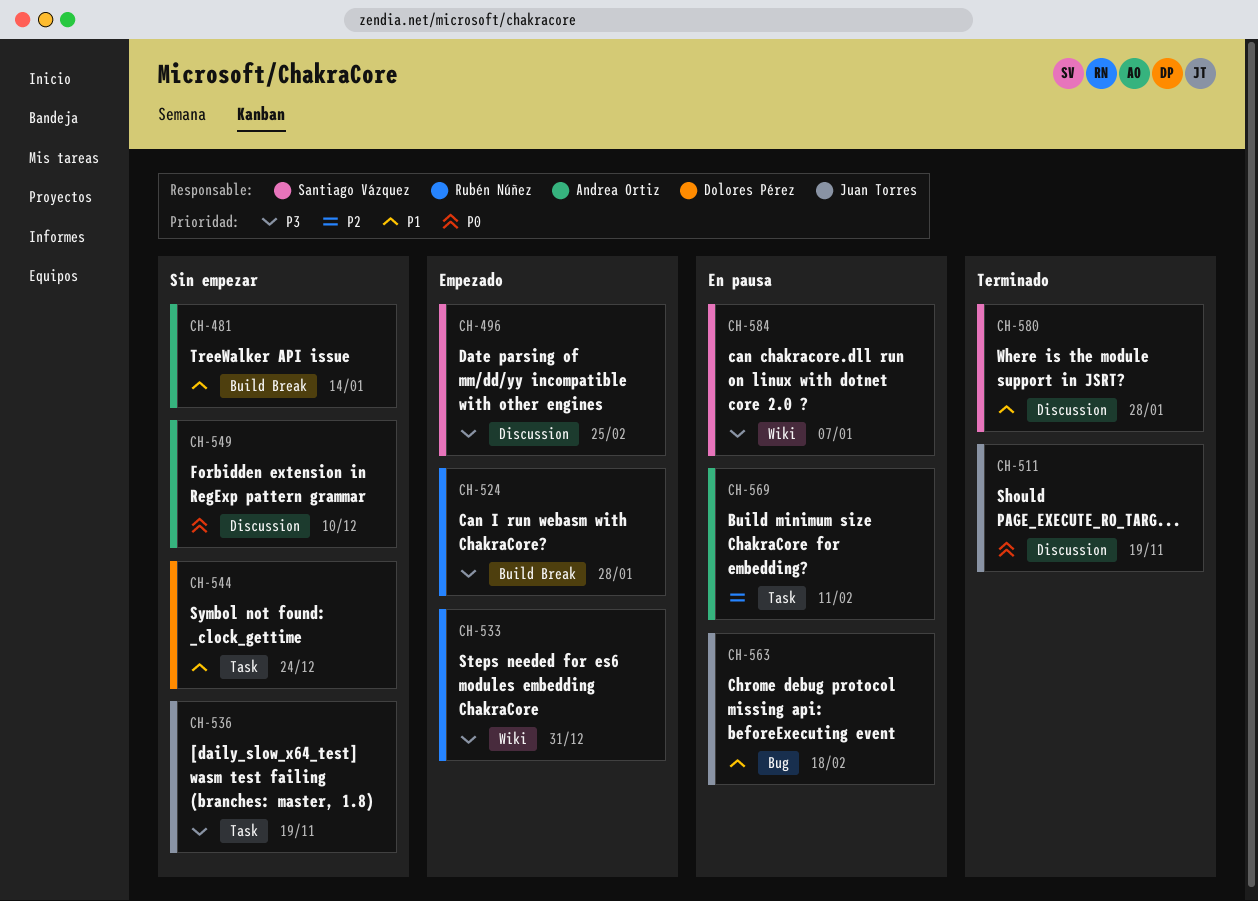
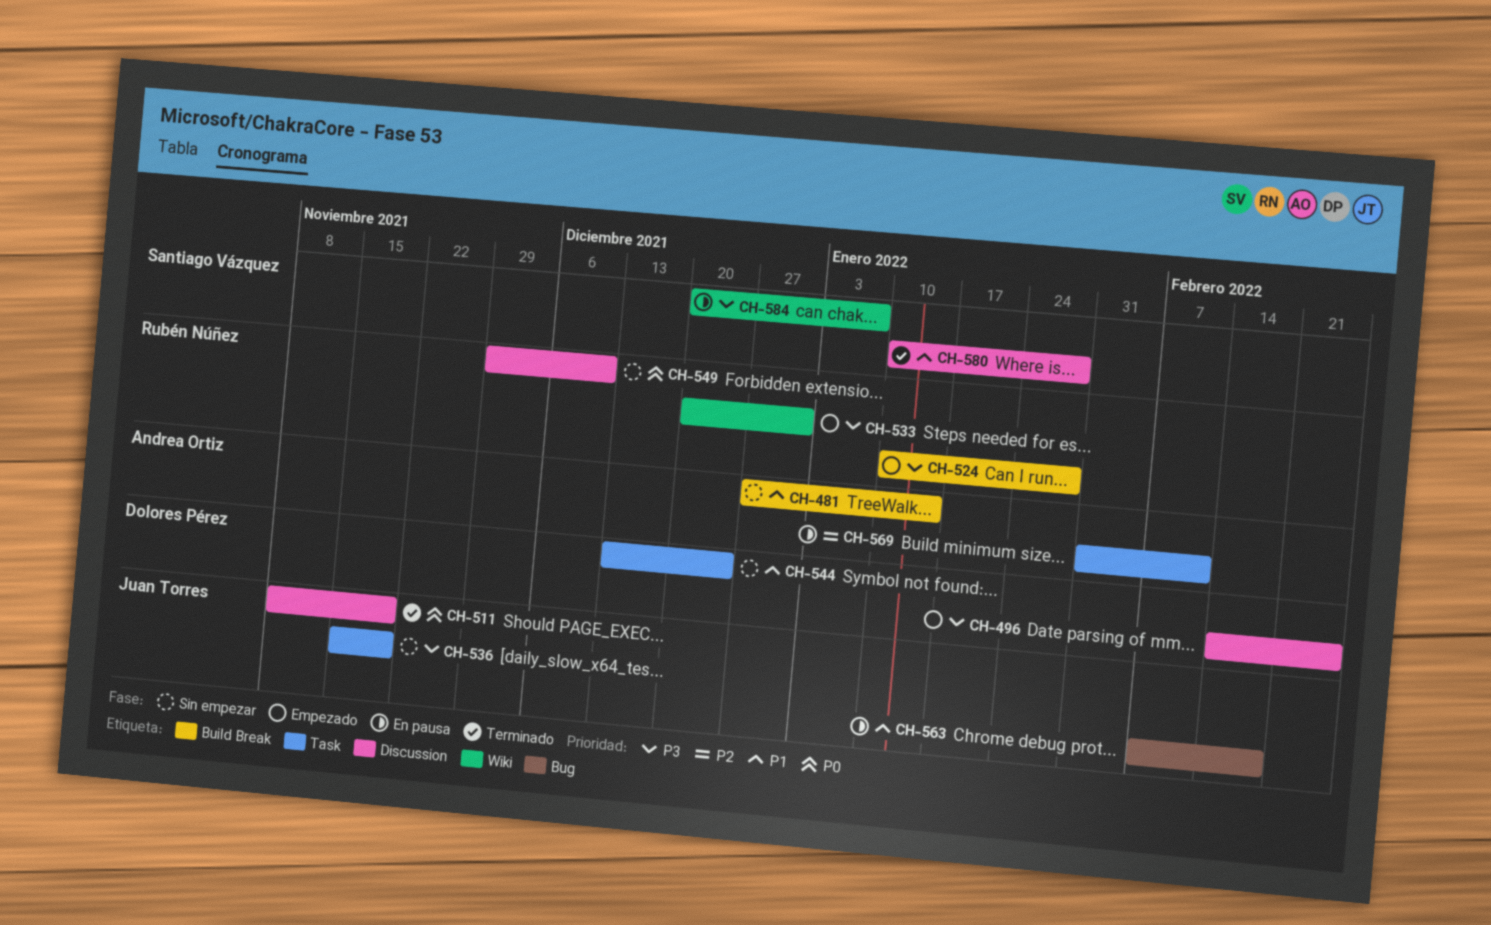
CH-496, owner: Santiago Vázquez -> Dolores Pérez
CH-549, owner: Andrea Ortiz -> Rubén Núñez

